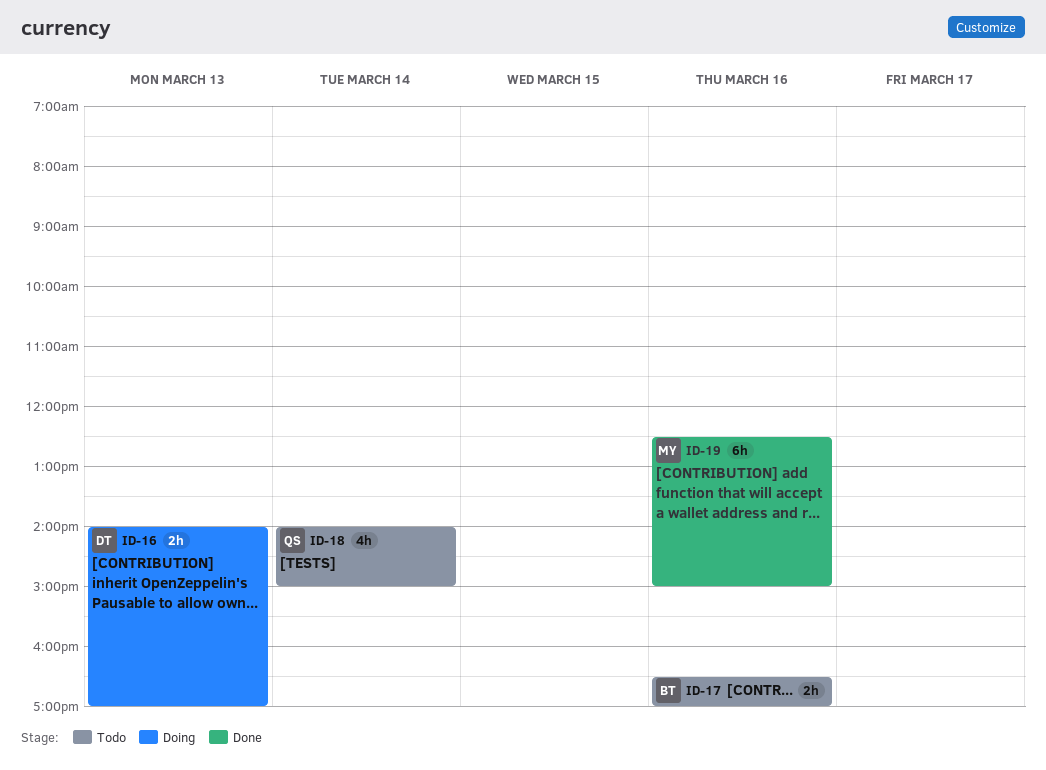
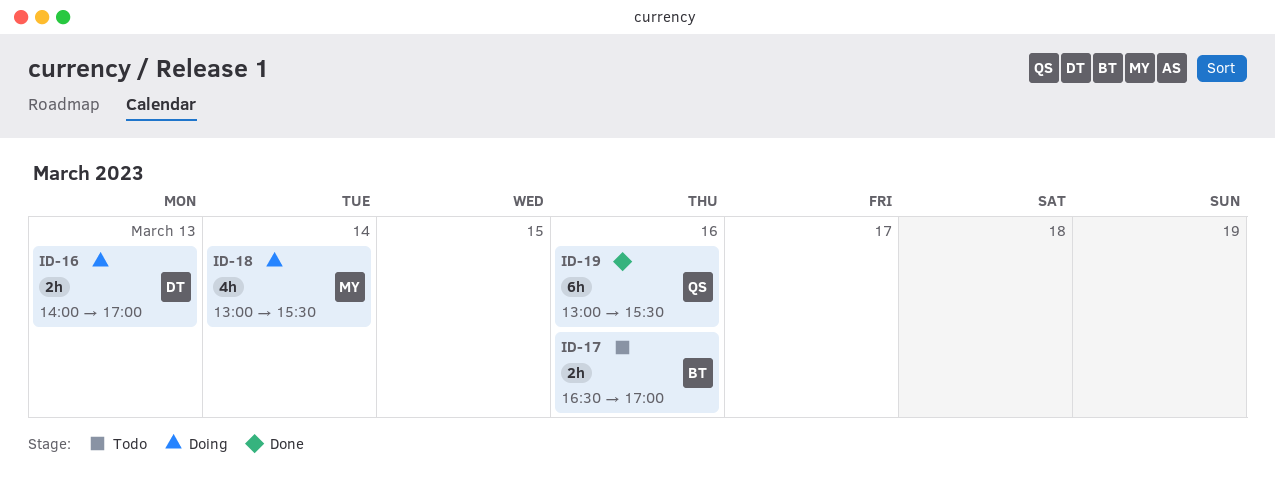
ID-18, status: Todo -> Doing
ID-18, owner: QS -> MY
ID-18, begins: 14:00 -> 13:00
ID-18, ends: 15:00 -> 15:30
ID-19, owner: MY -> QS
ID-19, begins: 12:30 -> 13:00
ID-19, ends: 15:00 -> 15:30

